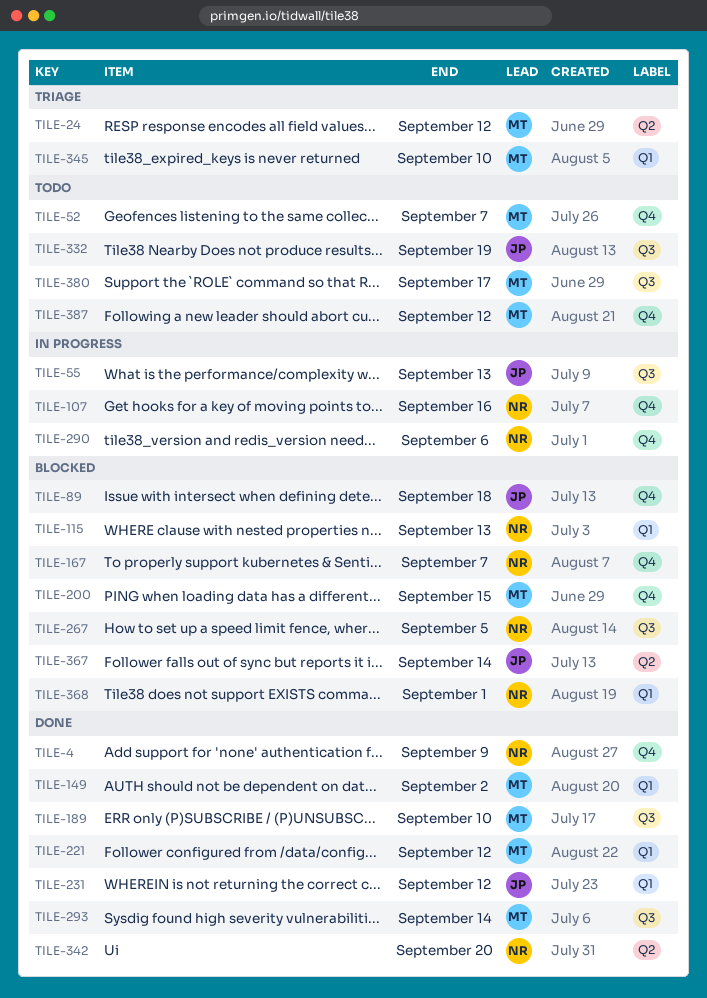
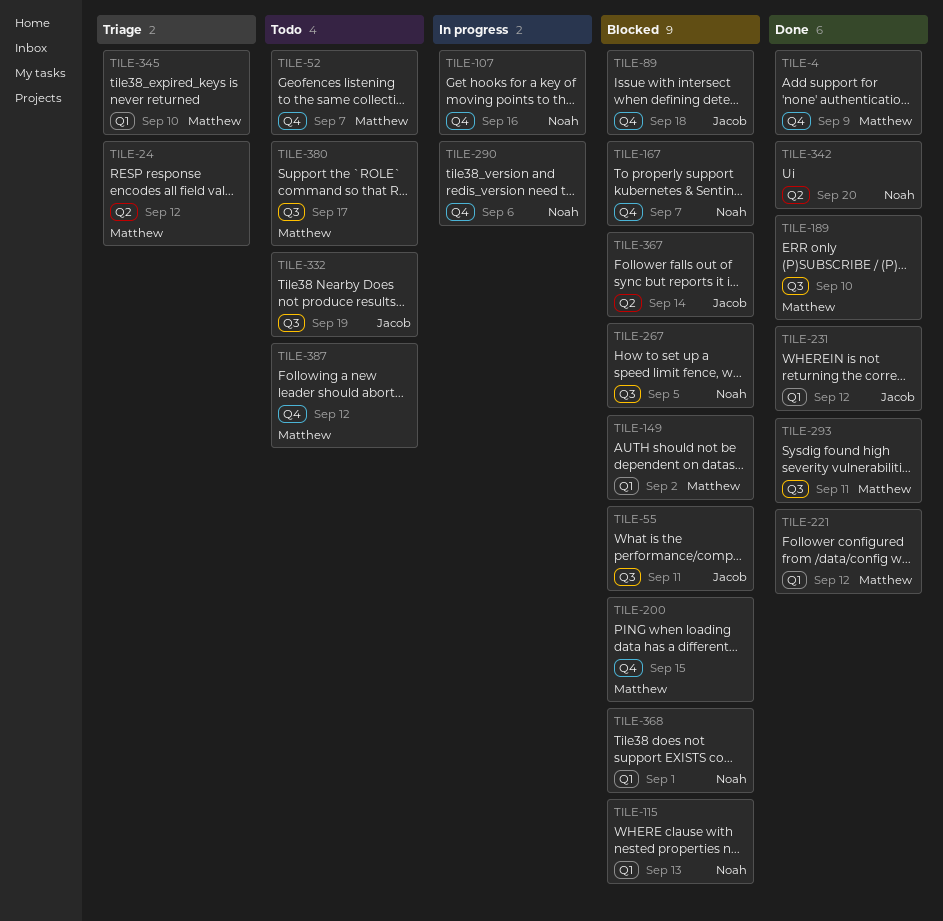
TILE-4, owner: Noah -> Matthew
TILE-55, status: In progress -> Blocked
TILE-55, due: Sep 13 -> Sep 11
TILE-149, status: Done -> Blocked
TILE-293, due: Sep 14 -> Sep 11

